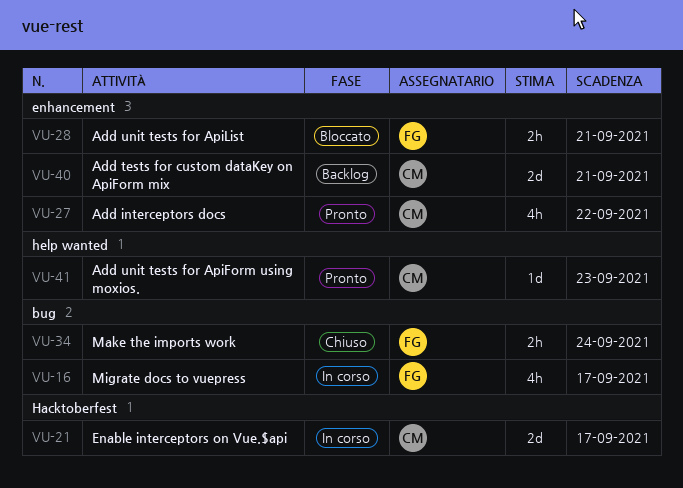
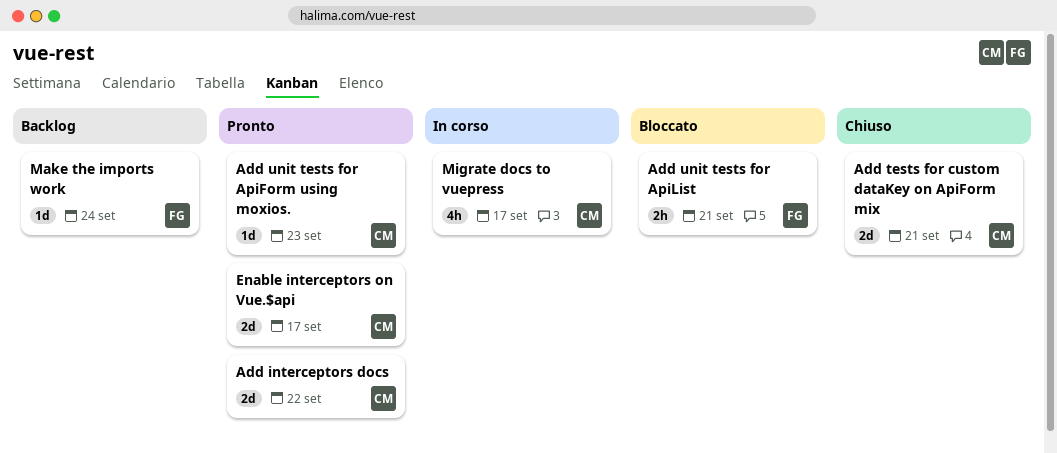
Add interceptors docs, estimate: 4h -> 2d
Add tests for custom dataKey on ApiForm mix, status: Backlog -> Chiuso
Enable interceptors on Vue.$api, status: In corso -> Pronto
Make the imports work, status: Chiuso -> Backlog
Make the imports work, estimate: 2h -> 1d
Migrate docs to vuepress, owner: FG -> CM

